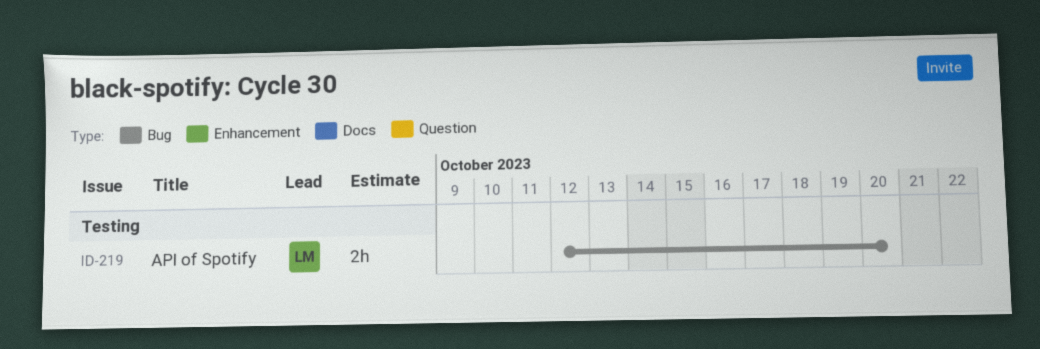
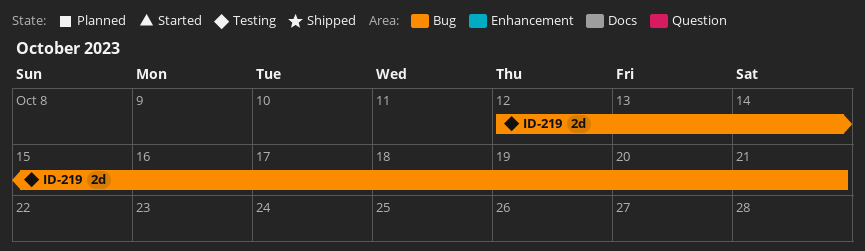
ID-219, estimate: 2h -> 2d
ID-219, due: Oct 20 -> Oct 21

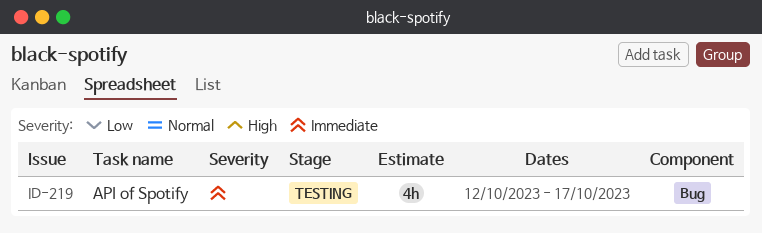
ID-219, estimate: 2d -> 4h
ID-219, due: Oct 21 -> Oct 17

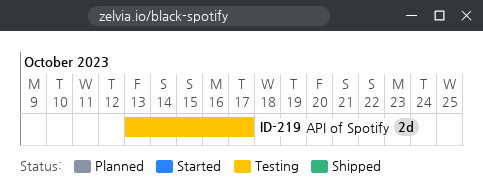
ID-219, estimate: 4h -> 2d
ID-219, start: Oct 12 -> Oct 13

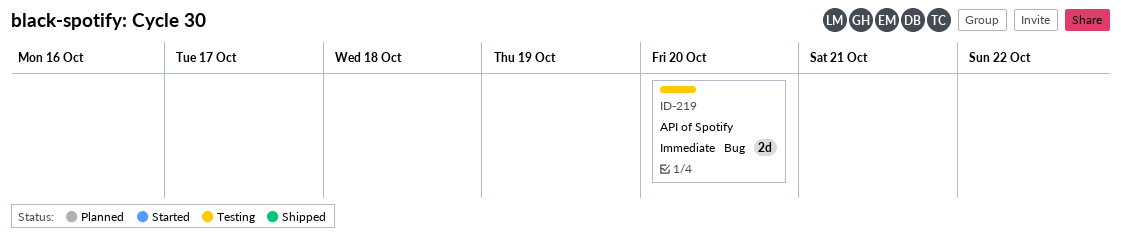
ID-219, due: Oct 17 -> Oct 20

